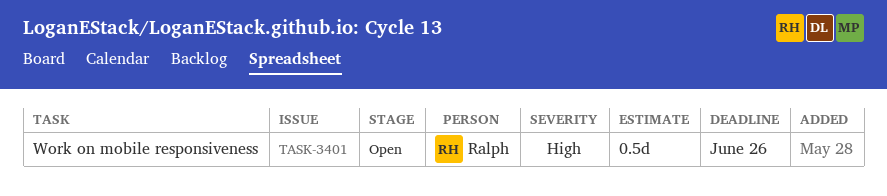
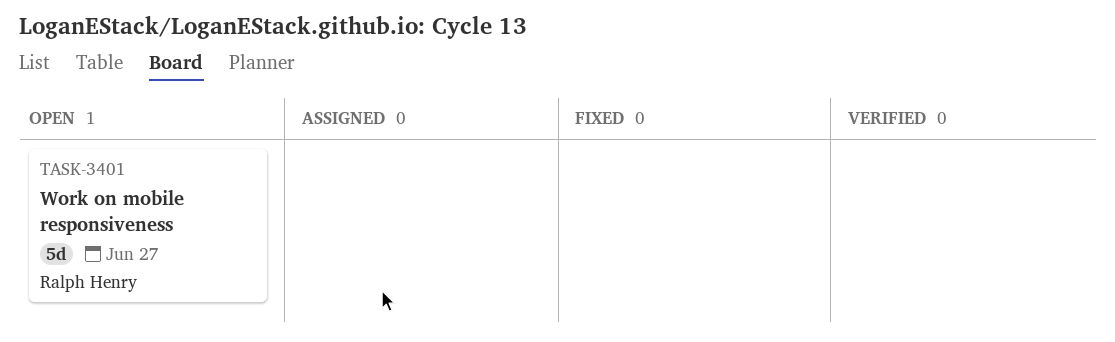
TASK-3401, estimate: 0.5d -> 5d
TASK-3401, due: Jun 26 -> Jun 27

